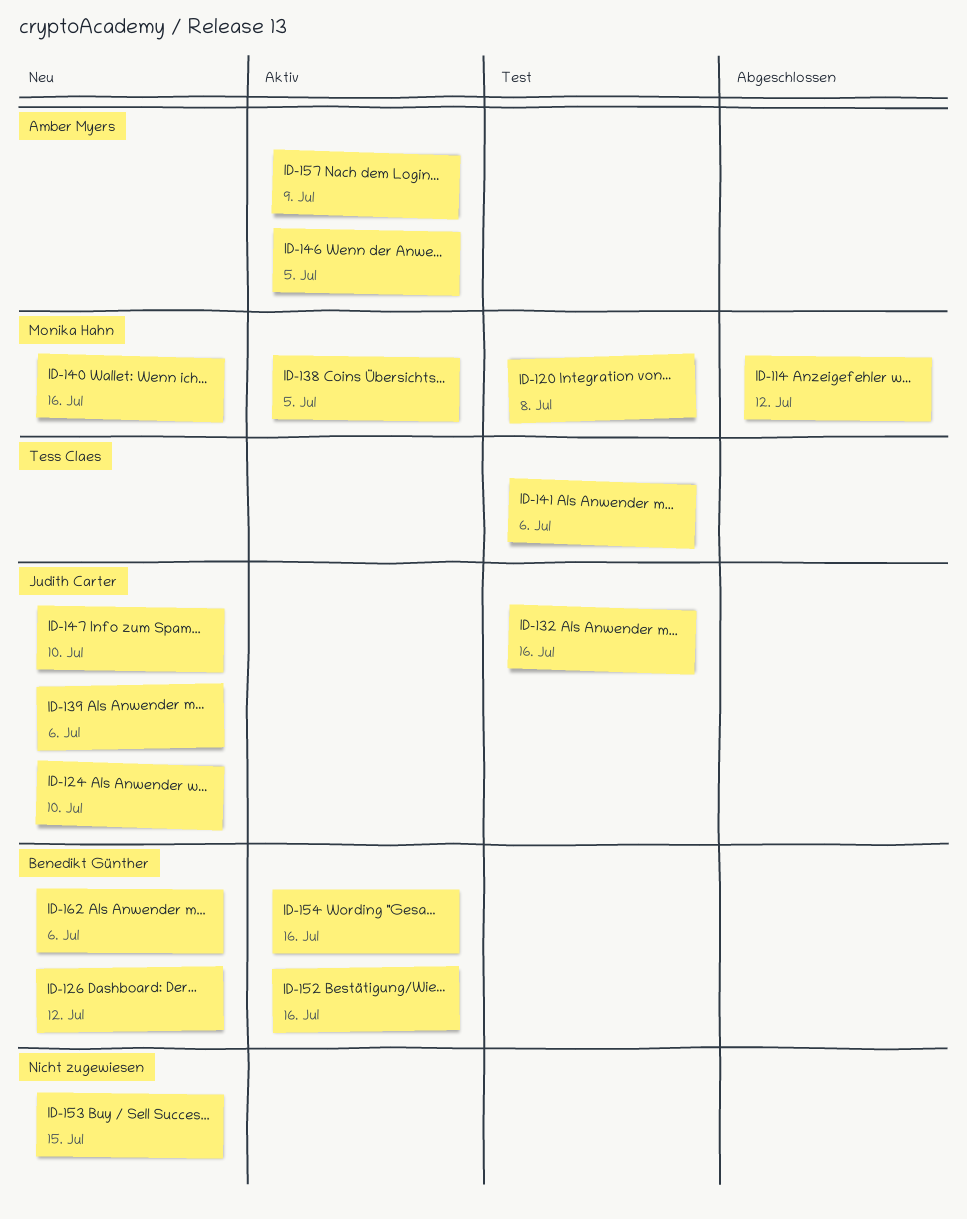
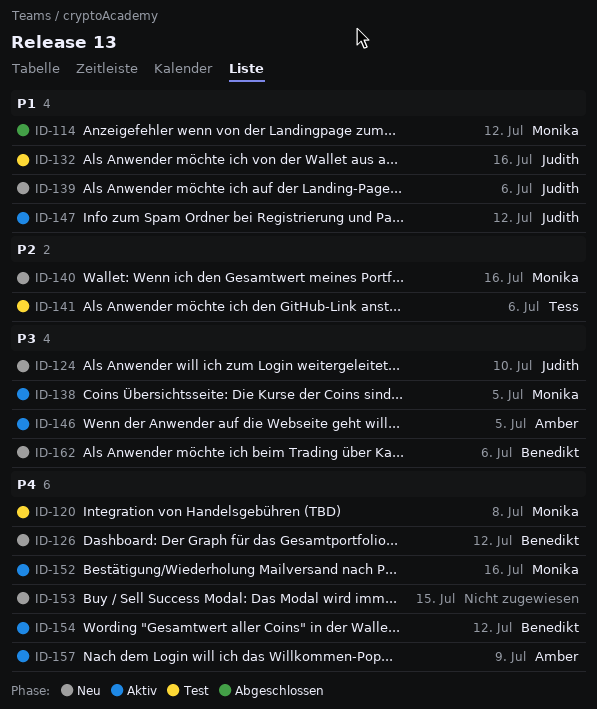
ID-147, status: Neu -> Aktiv
ID-147, due: Jul 10 -> Jul 12
ID-152, owner: Benedikt Günther -> Monika Hahn
ID-154, due: Jul 16 -> Jul 12

